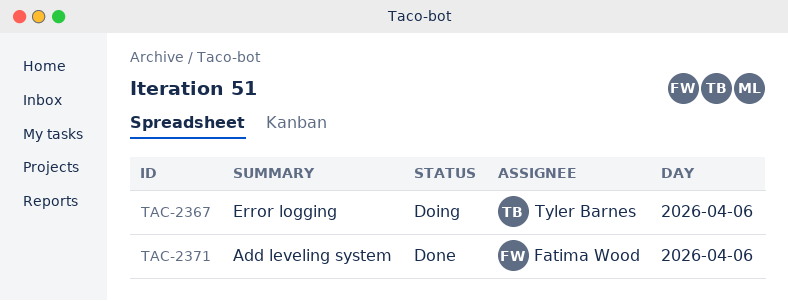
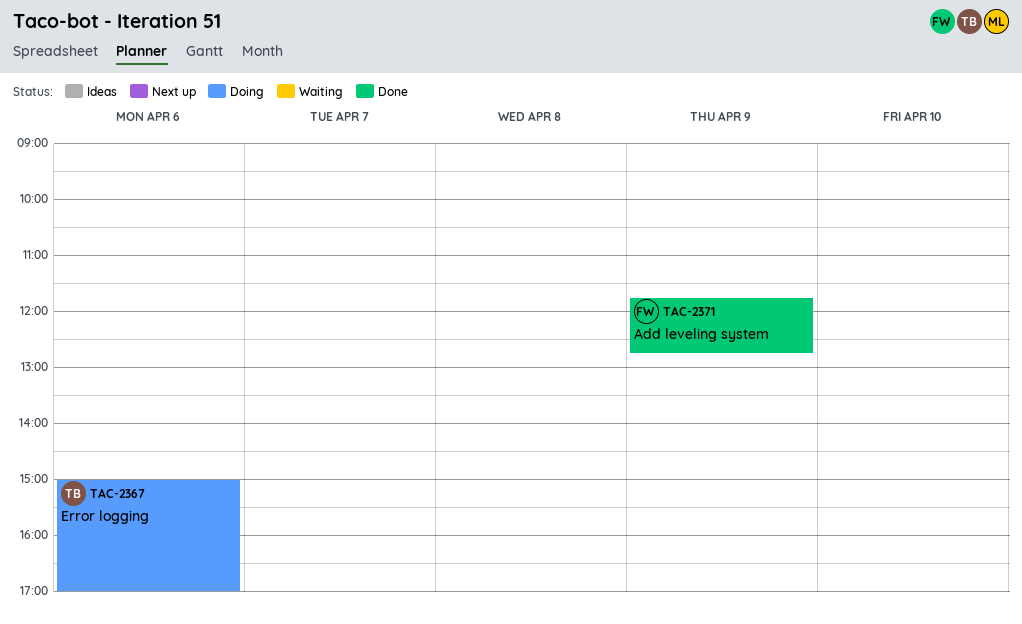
TAC-2371, day: Apr 6 -> Apr 9

